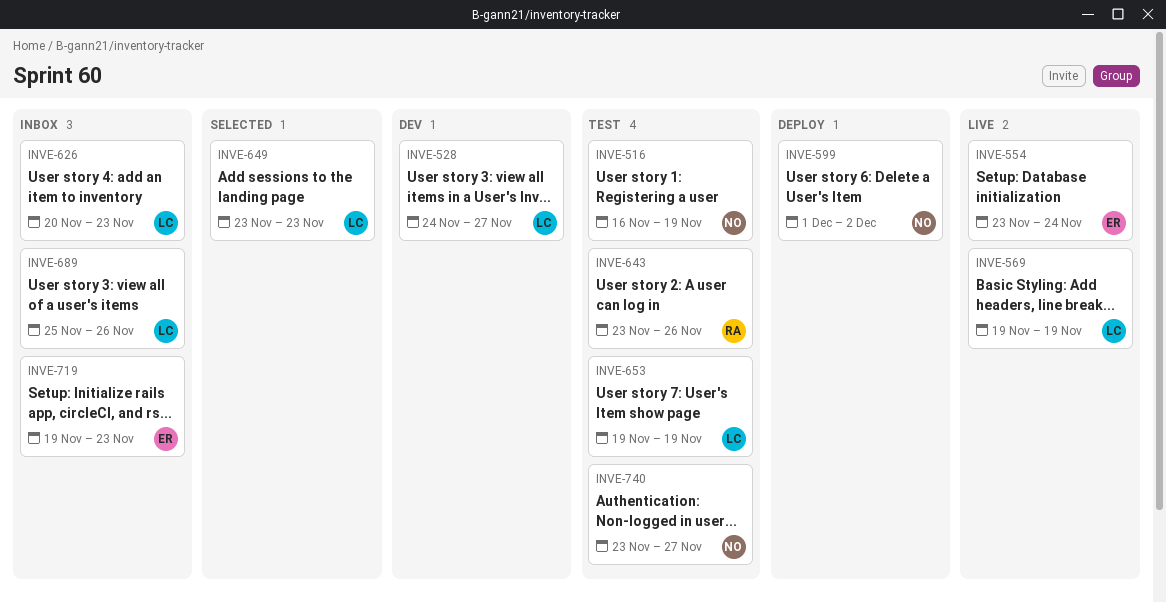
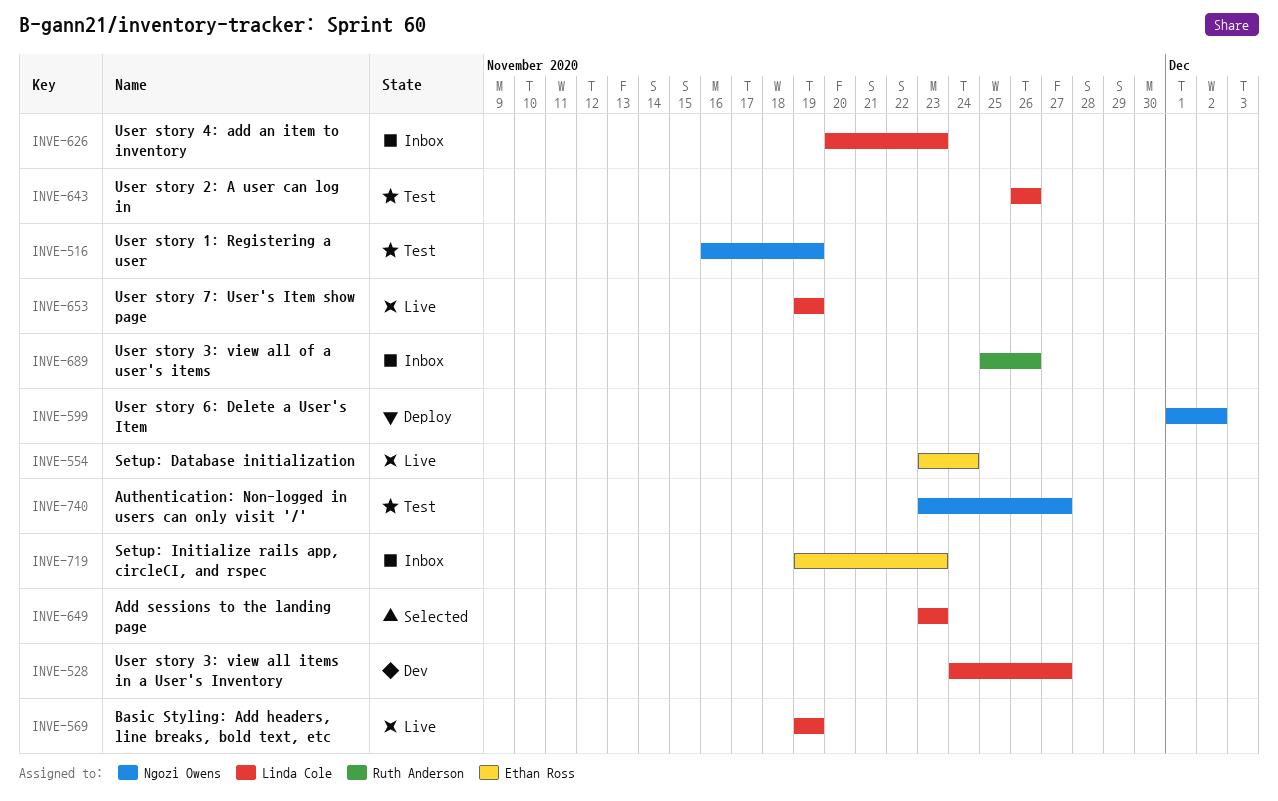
INVE-643, owner: Ruth Anderson -> Linda Cole
INVE-643, start: Nov 23 -> Nov 26
INVE-653, status: Test -> Live
INVE-689, owner: Linda Cole -> Ruth Anderson

